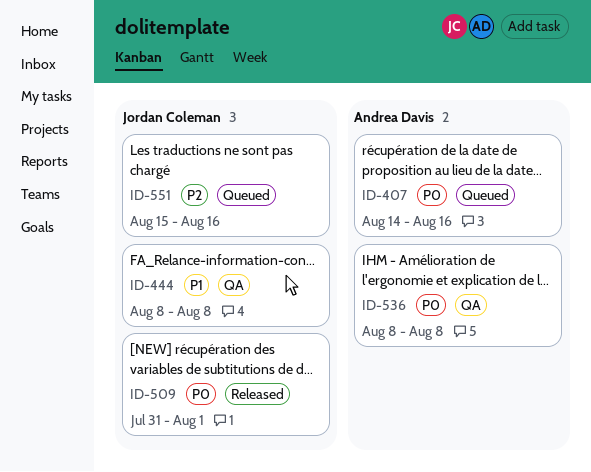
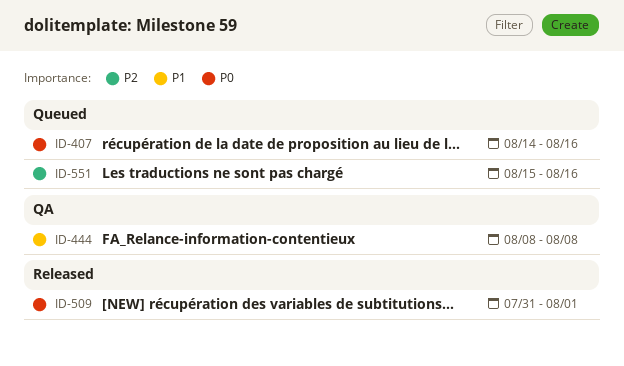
ID-536: present -> none

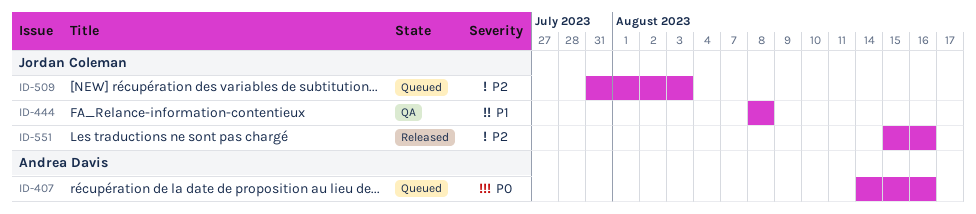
ID-509, status: Released -> Queued
ID-509, priority: P0 -> P2
ID-509, due: Aug 1 -> Aug 3
ID-551, status: Queued -> Released

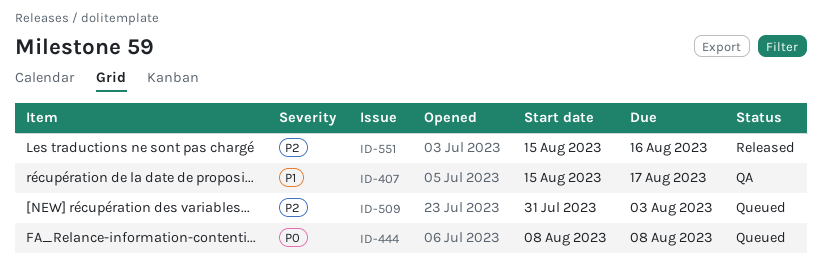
ID-407, status: Queued -> QA
ID-407, priority: P0 -> P1
ID-407, start: Aug 14 -> Aug 15
ID-407, due: Aug 16 -> Aug 17
ID-444, status: QA -> Queued
ID-444, priority: P1 -> P0

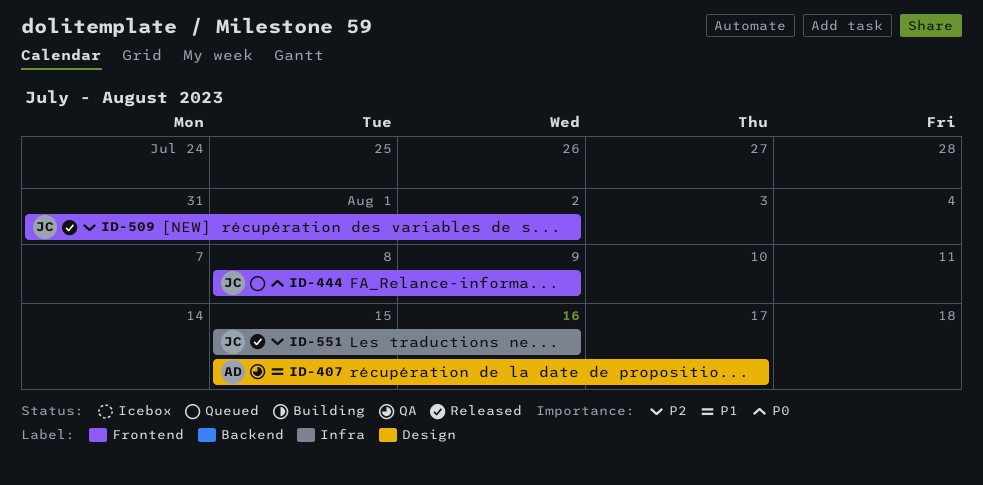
ID-444, due: Aug 8 -> Aug 9
ID-509, status: Queued -> Released
ID-509, due: Aug 3 -> Aug 2

